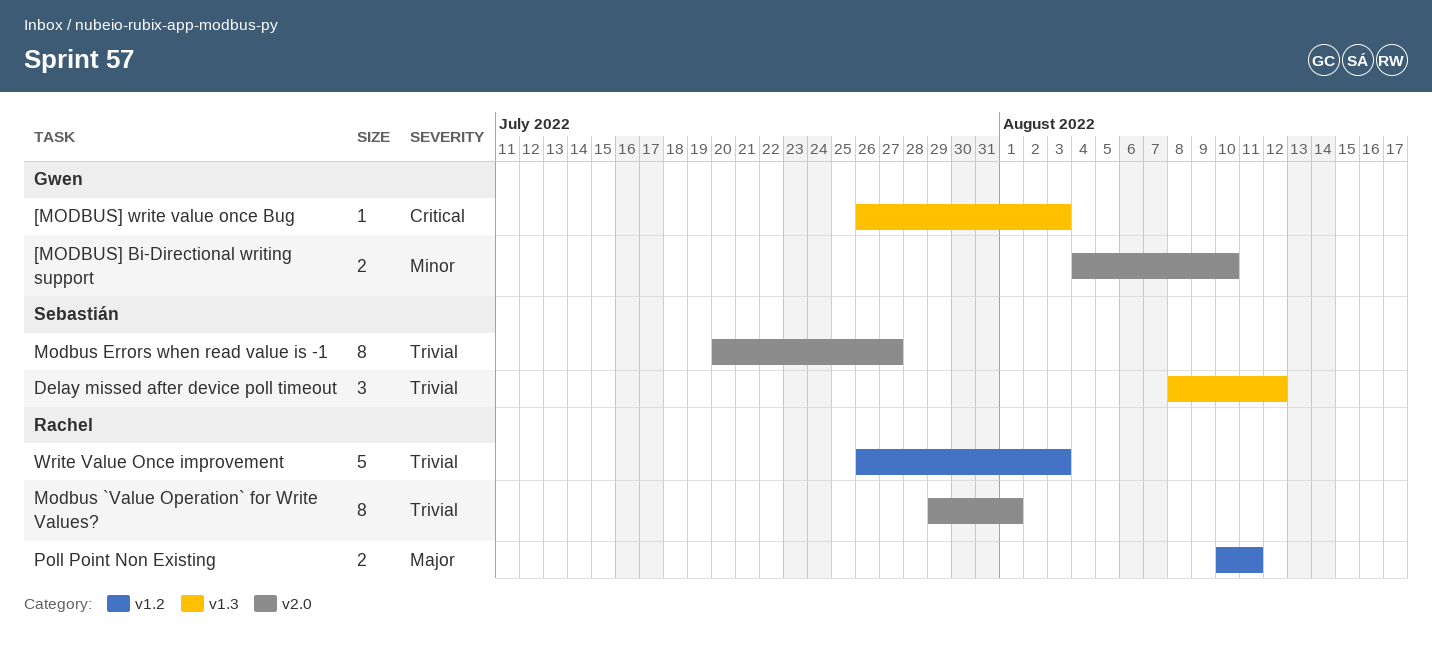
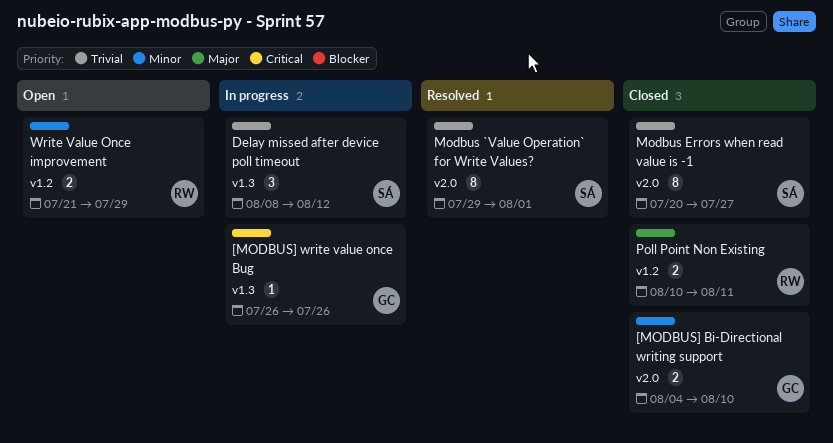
[MODBUS] write value once Bug, due: Aug 3 -> Jul 26
Modbus `Value Operation` for Write Values?, owner: Rachel -> Sebastián
Write Value Once improvement, priority: Trivial -> Minor
Write Value Once improvement, estimate: 5 -> 2
Write Value Once improvement, start: Jul 26 -> Jul 21
Write Value Once improvement, due: Aug 3 -> Jul 29

